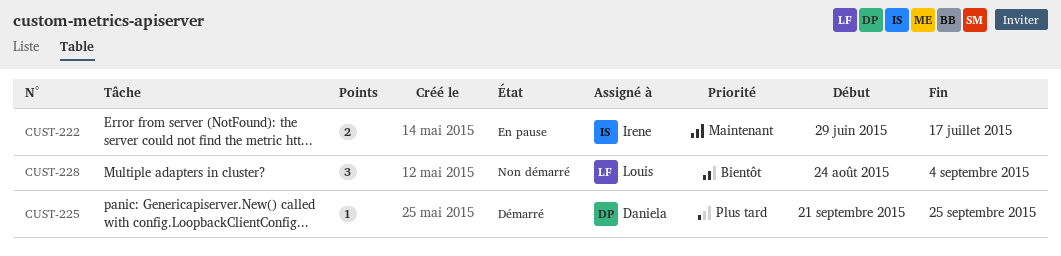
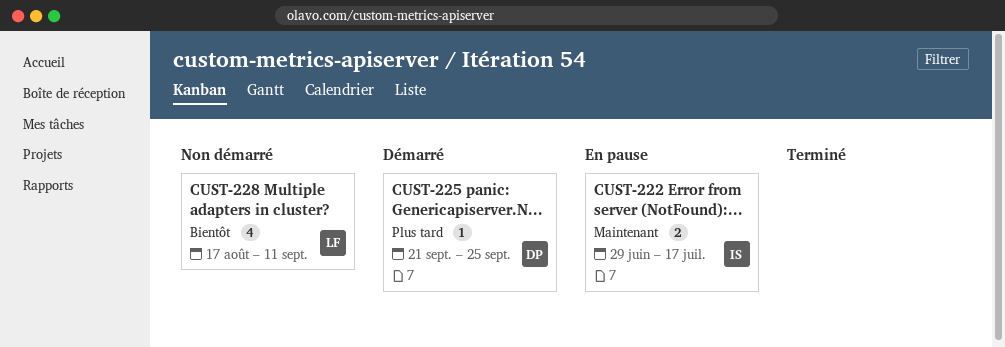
CUST-228, estimate: 3 -> 4
CUST-228, start: Aug 24 -> Aug 17
CUST-228, due: Sep 4 -> Sep 11

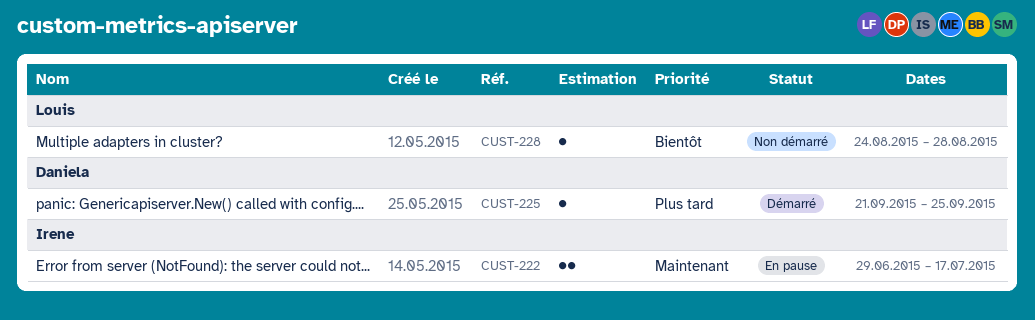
CUST-228, estimate: 4 -> 1
CUST-228, start: Aug 17 -> Aug 24
CUST-228, due: Sep 11 -> Aug 28

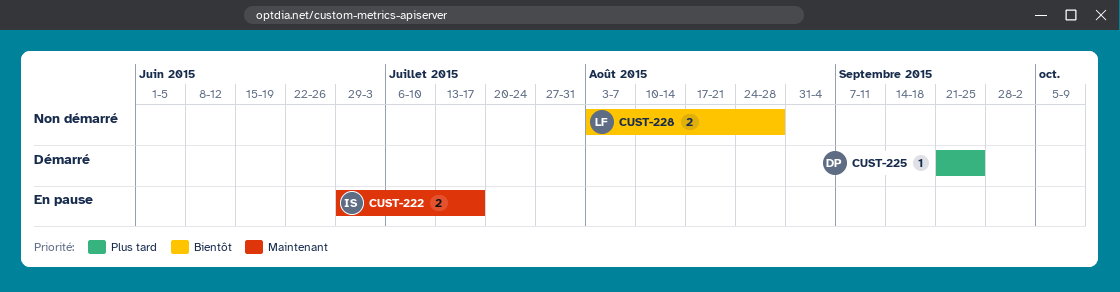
CUST-228, estimate: 1 -> 2
CUST-228, start: Aug 24 -> Aug 3

